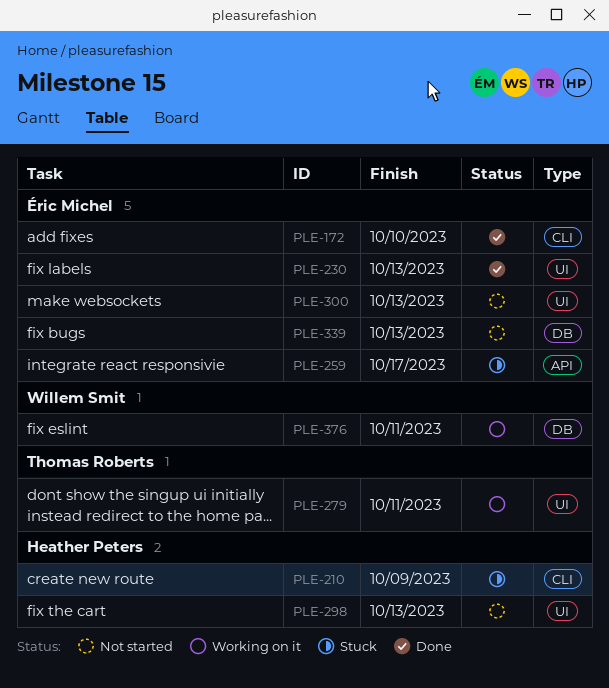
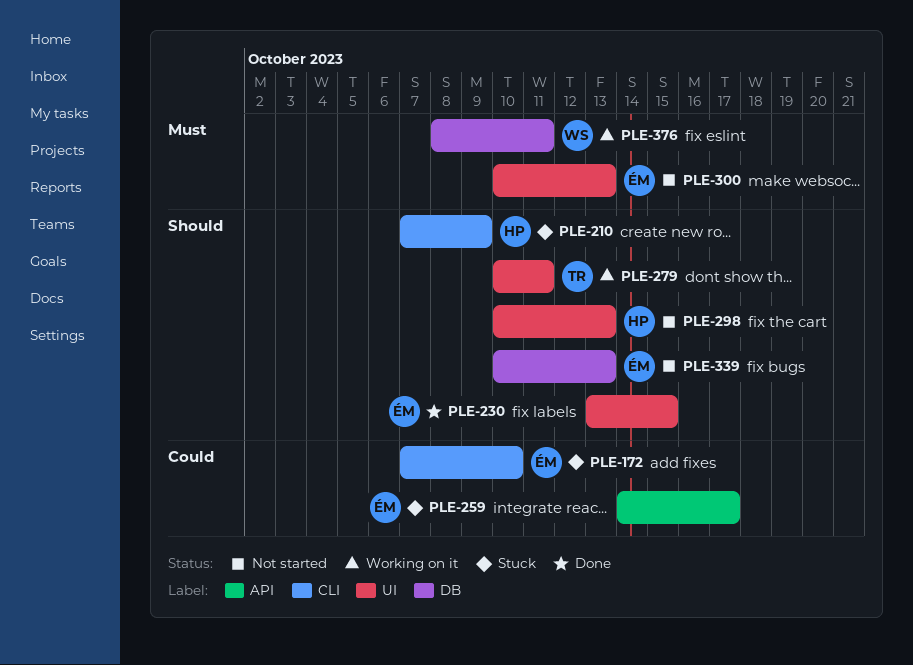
PLE-172, status: Done -> Stuck
PLE-230, due: Oct 13 -> Oct 15

